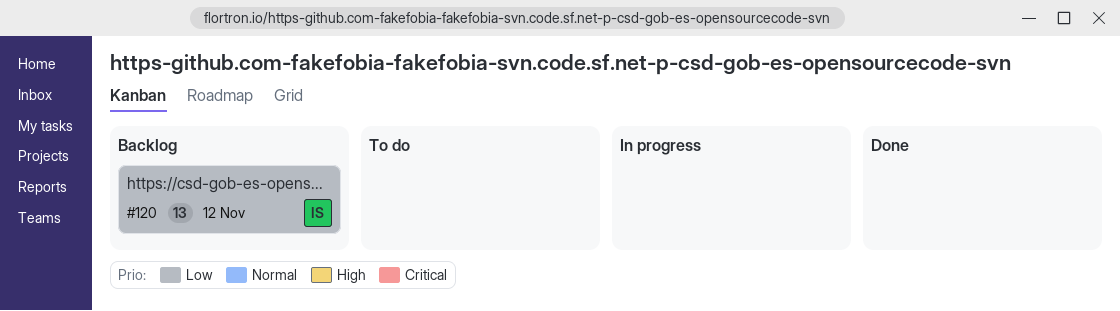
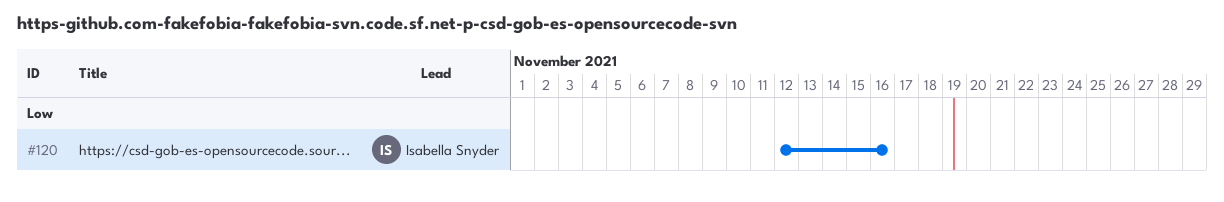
#120, due: Nov 12 -> Nov 16

